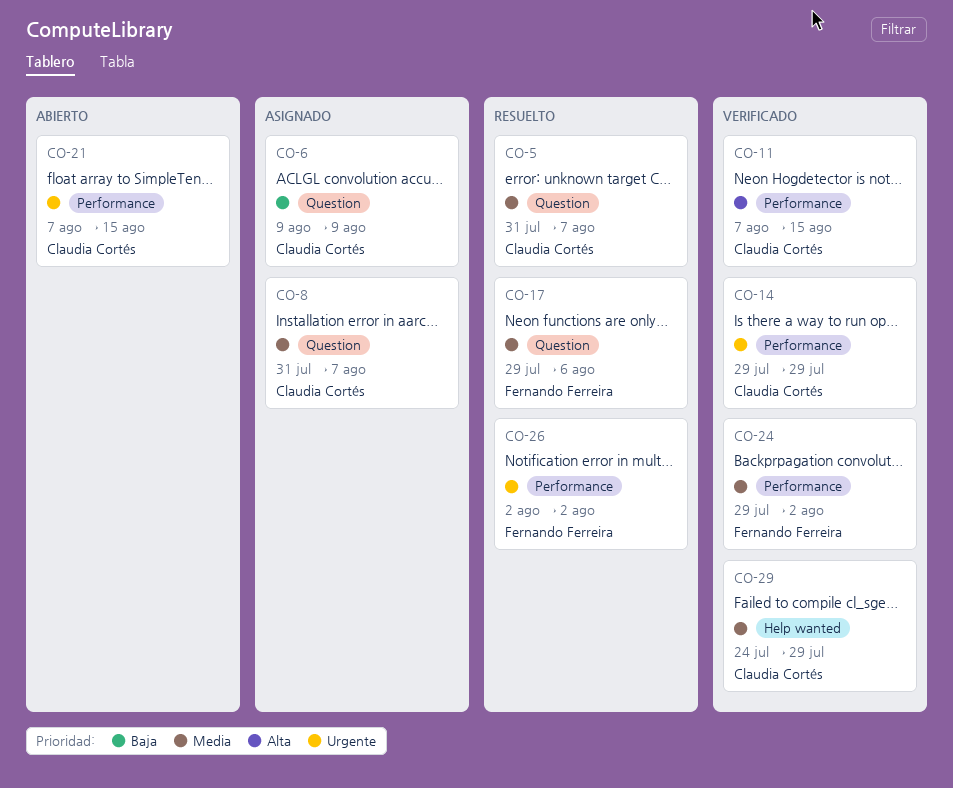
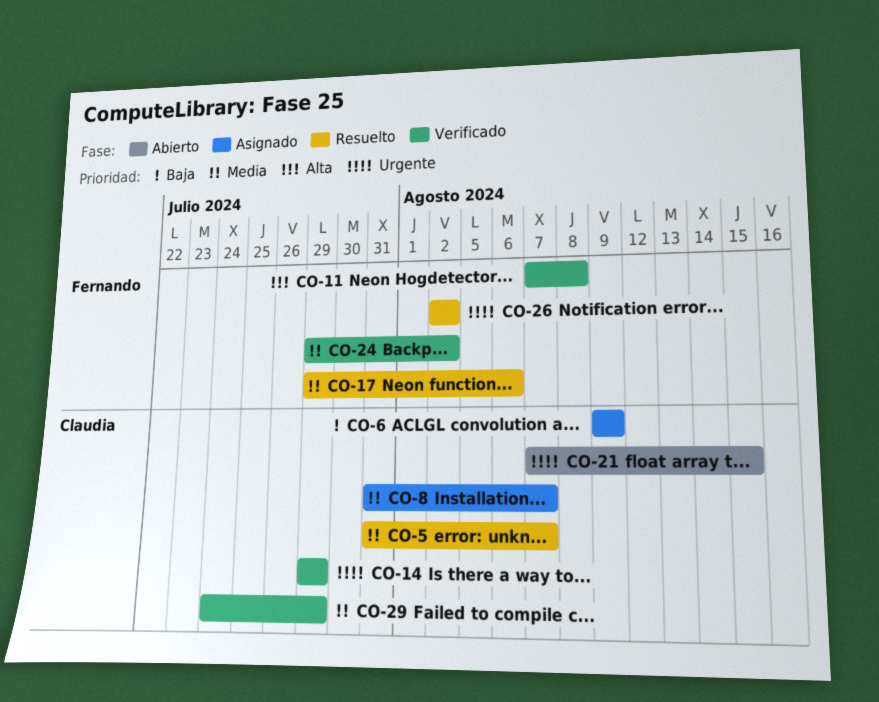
CO-11, owner: Claudia Cortés -> Fernando Ferreira
CO-11, due: Aug 15 -> Aug 8

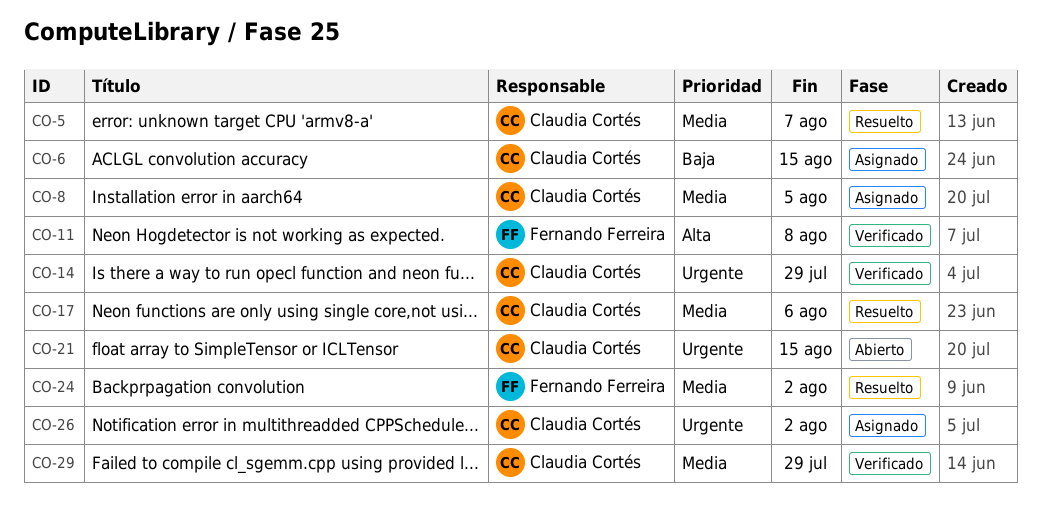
CO-6, due: Aug 9 -> Aug 15
CO-8, due: Aug 7 -> Aug 5
CO-17, owner: Fernando Ferreira -> Claudia Cortés
CO-24, status: Verificado -> Resuelto
CO-26, status: Resuelto -> Asignado
CO-26, owner: Fernando Ferreira -> Claudia Cortés

